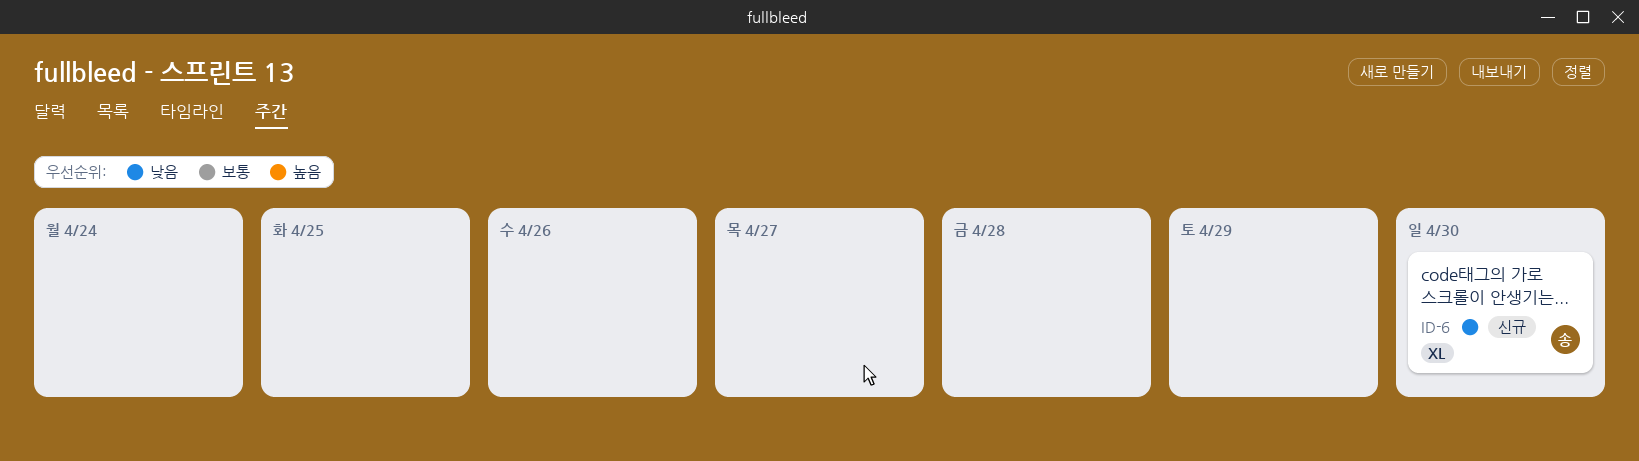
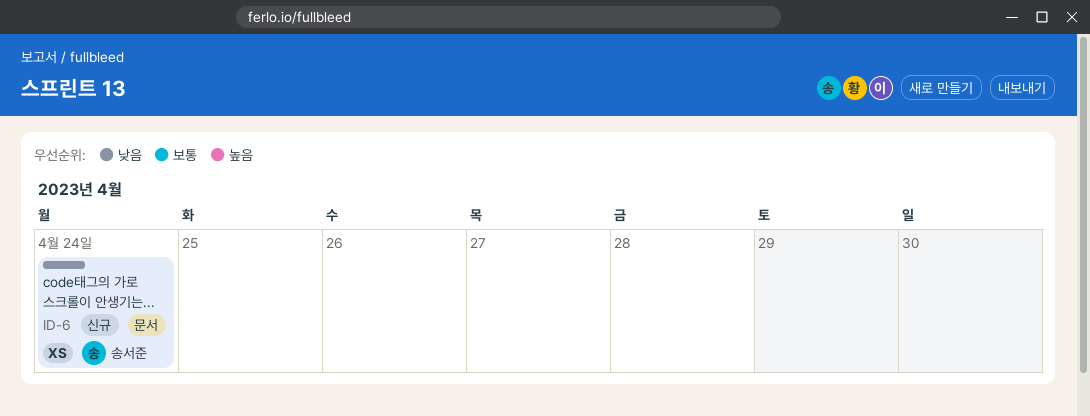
ID-6, estimate: XL -> XS
ID-6, due: Apr 30 -> Apr 24

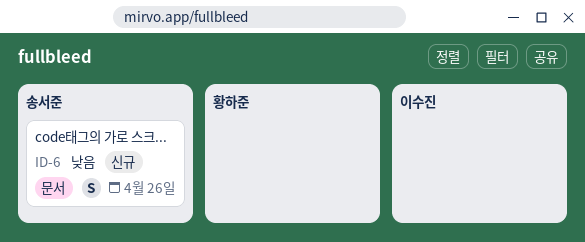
ID-6, estimate: XS -> S
ID-6, due: Apr 24 -> Apr 26

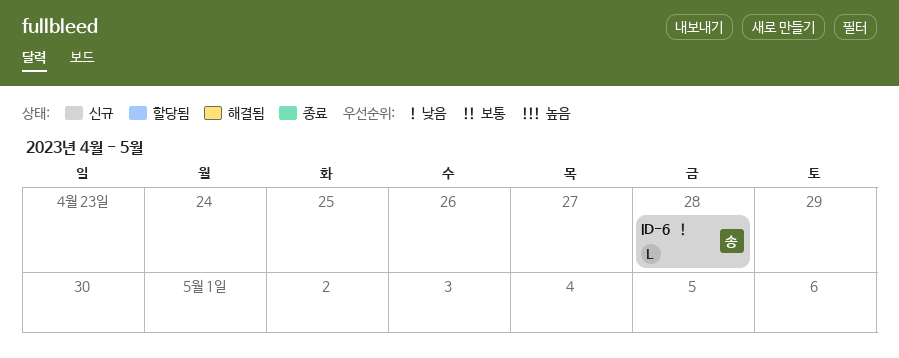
ID-6, estimate: S -> L
ID-6, due: Apr 26 -> Apr 28

